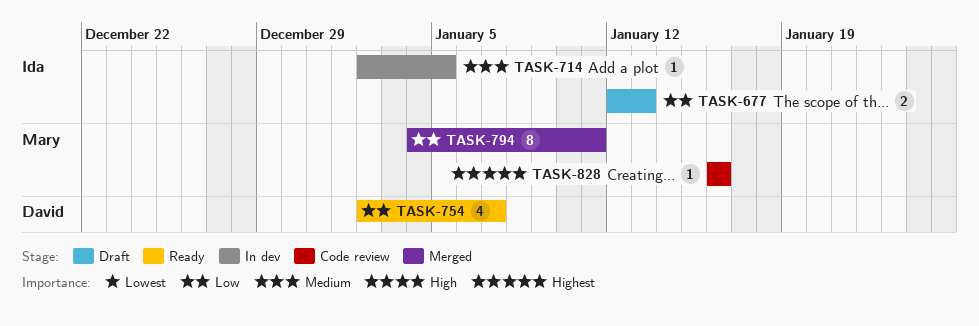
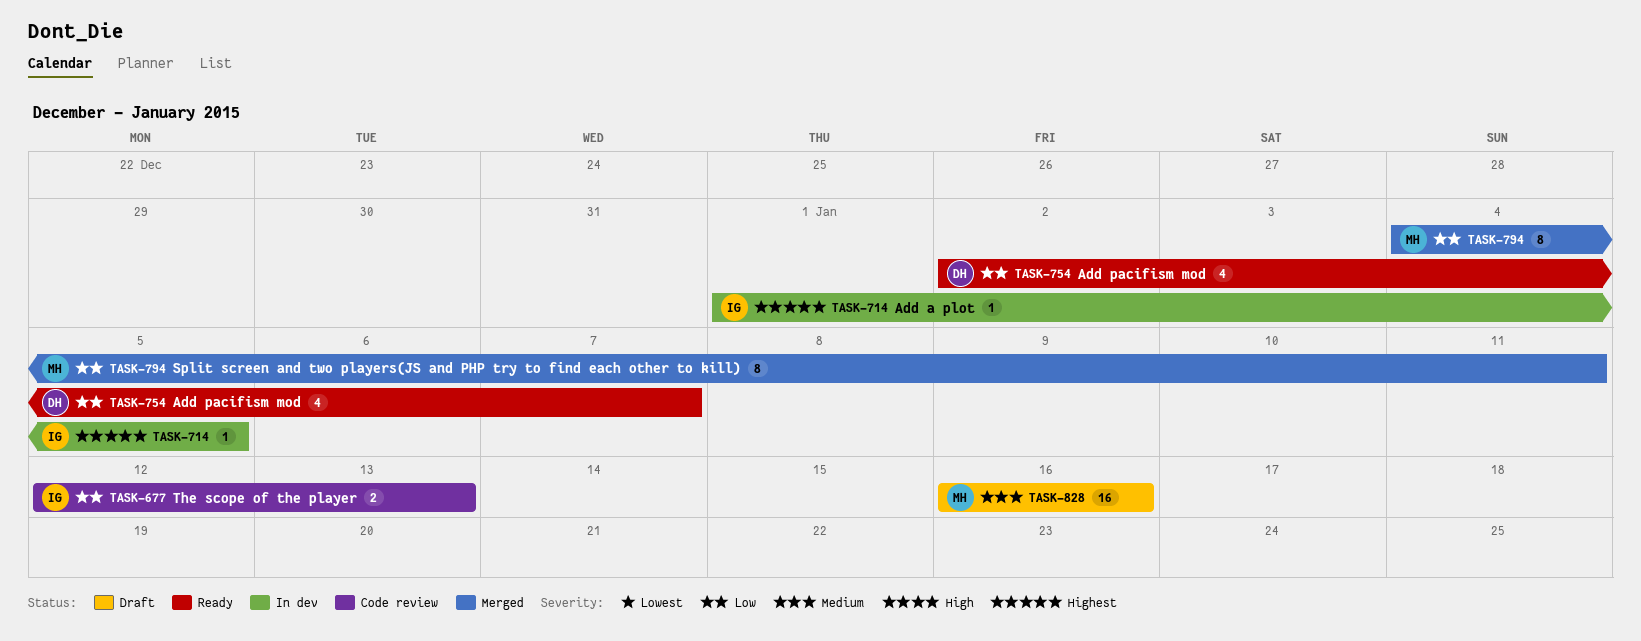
TASK-677, status: Draft -> Code review
TASK-714, priority: Medium -> Highest
TASK-714, start: Jan 2 -> Jan 1
TASK-828, status: Code review -> Draft
TASK-828, priority: Highest -> Medium
TASK-828, estimate: 1 -> 16

